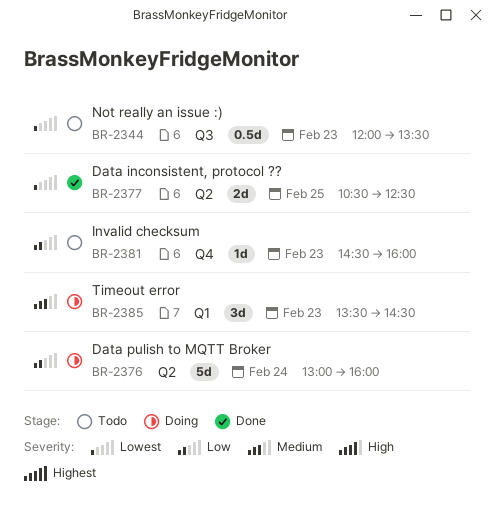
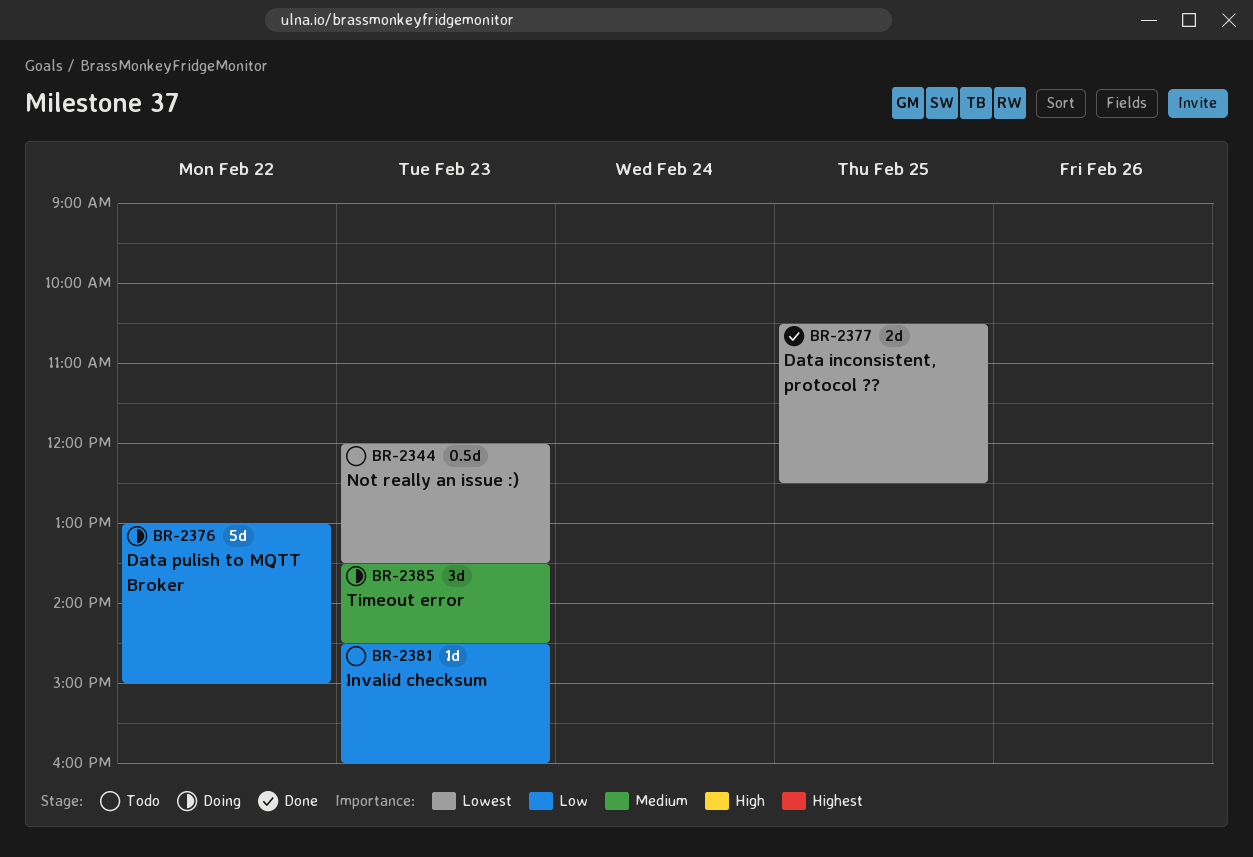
BR-2376, day: Feb 24 -> Feb 22
BR-2376, ends: 16:00 -> 15:00

